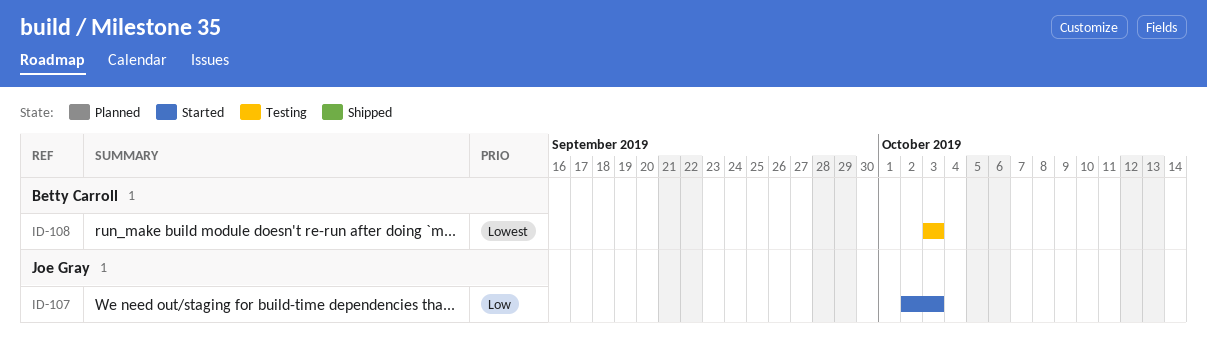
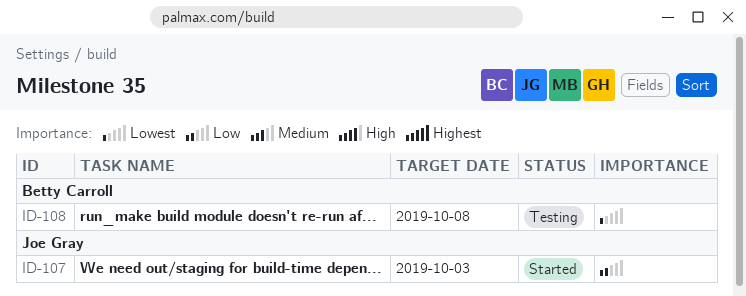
ID-108, due: Oct 3 -> Oct 8

